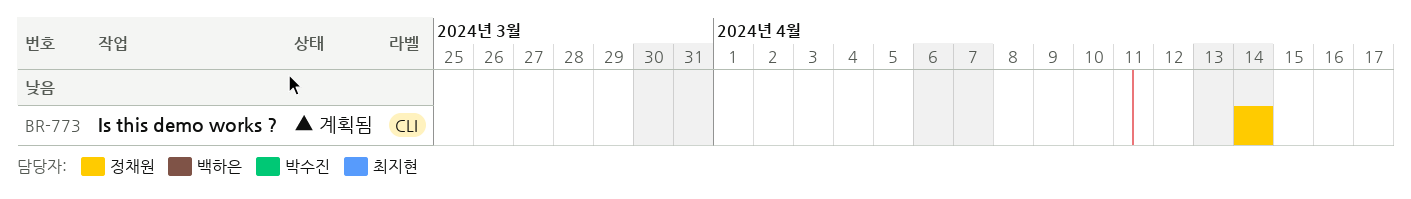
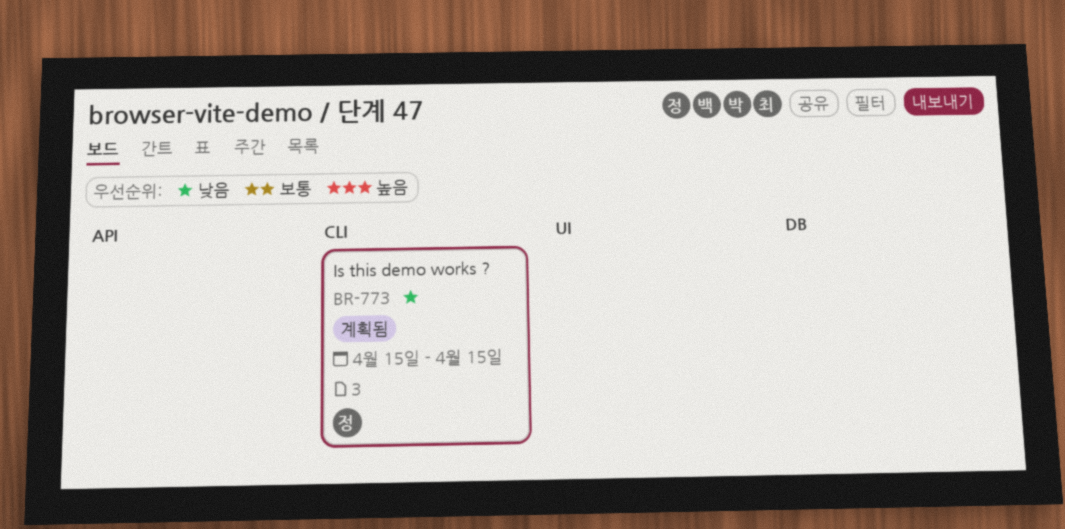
BR-773, start: Apr 14 -> Apr 15
BR-773, due: Apr 14 -> Apr 15

